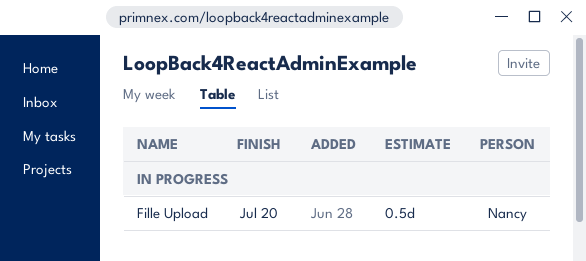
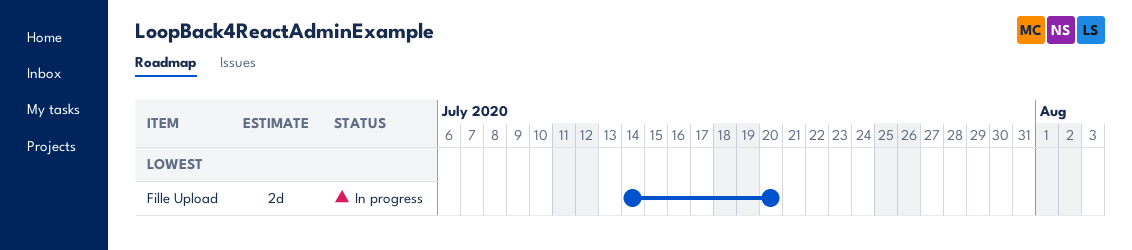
Fille Upload, estimate: 0.5d -> 2d

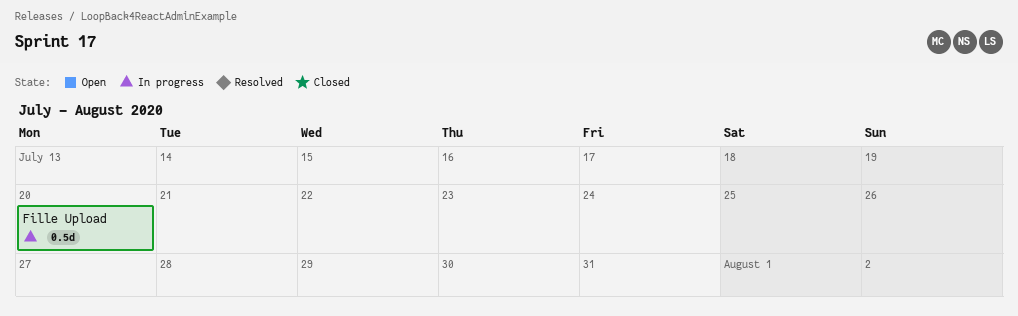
Fille Upload, estimate: 2d -> 0.5d

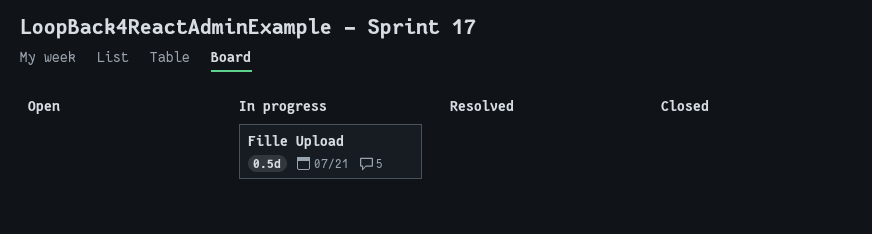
Fille Upload, due: Jul 20 -> Jul 21

